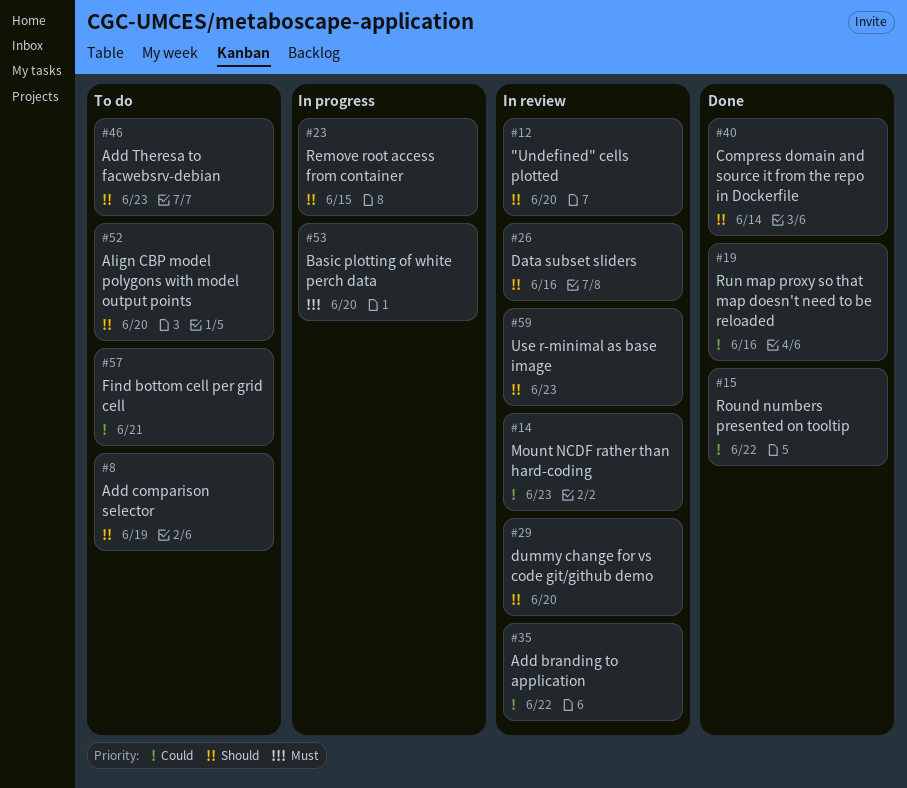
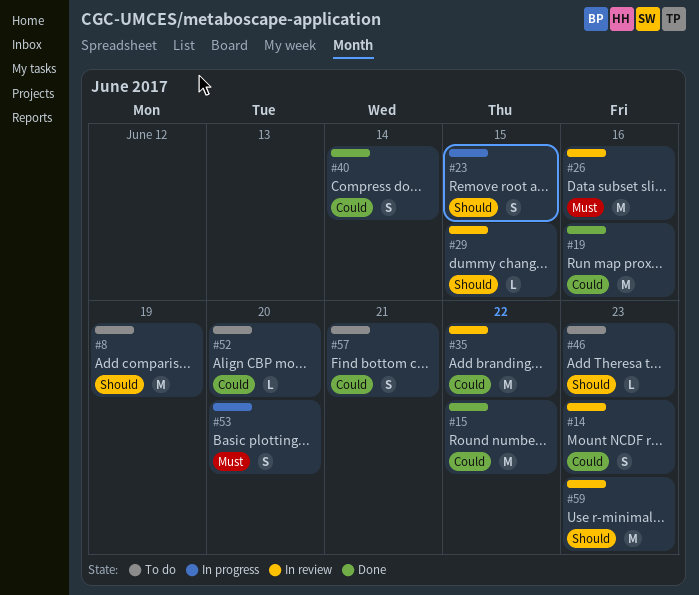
#12: present -> none
#26, priority: Should -> Must
#29, due: Jun 20 -> Jun 15
#40, priority: Should -> Could
#52, priority: Should -> Could

